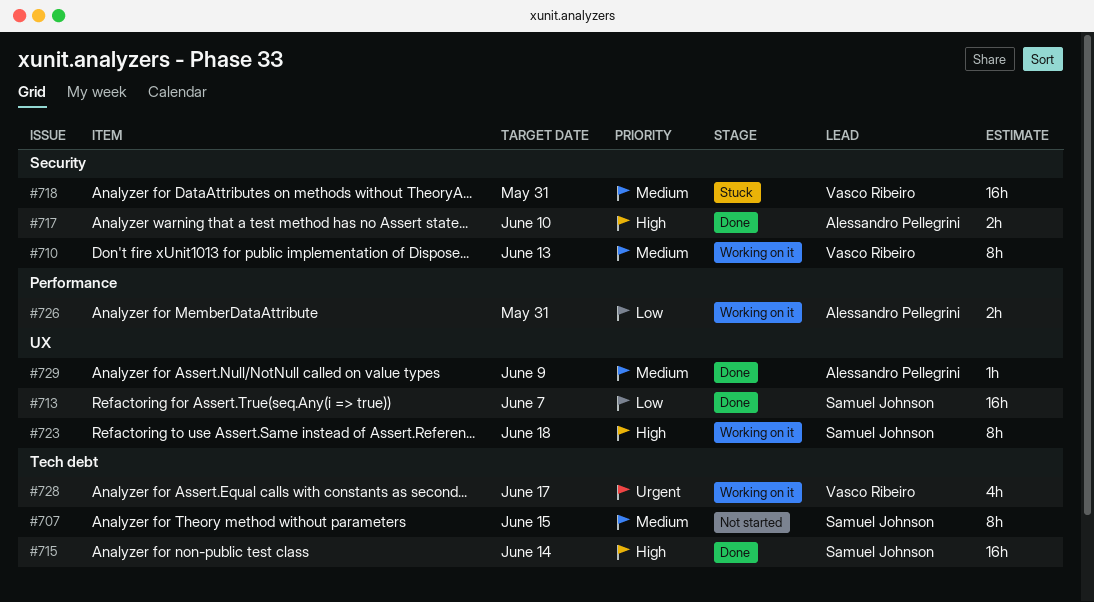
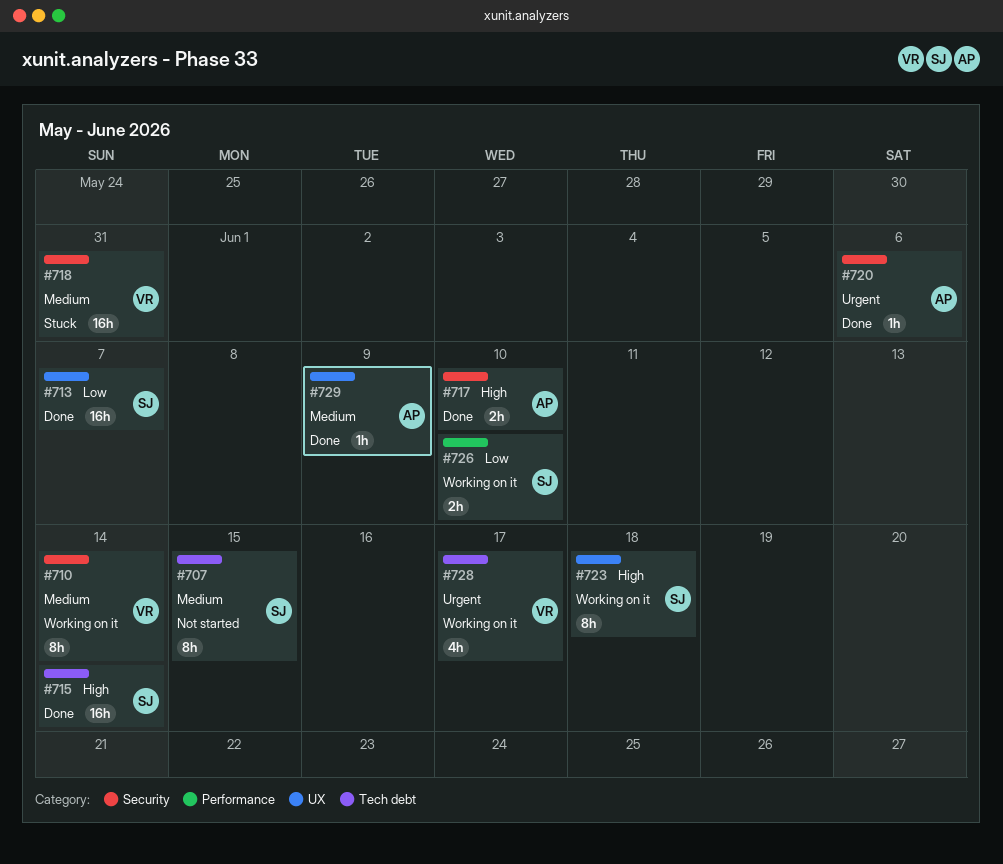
#710, due: Jun 13 -> Jun 14
#720: none -> present
#726, owner: Alessandro Pellegrini -> Samuel Johnson
#726, due: May 31 -> Jun 10

